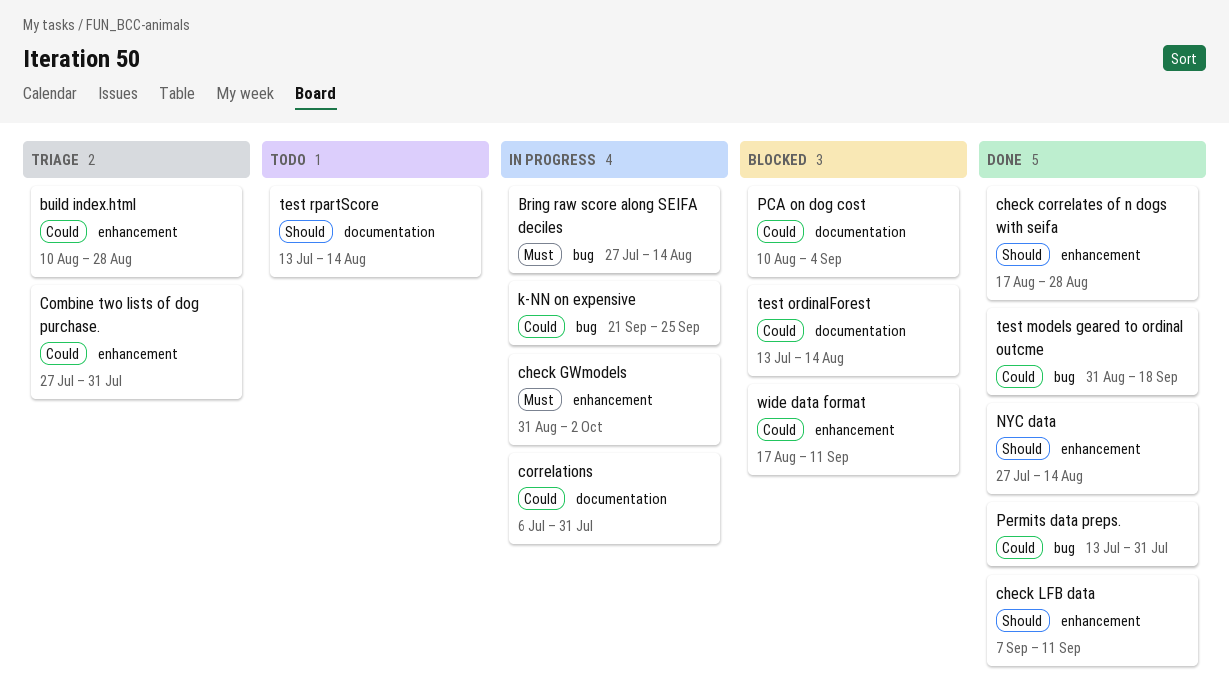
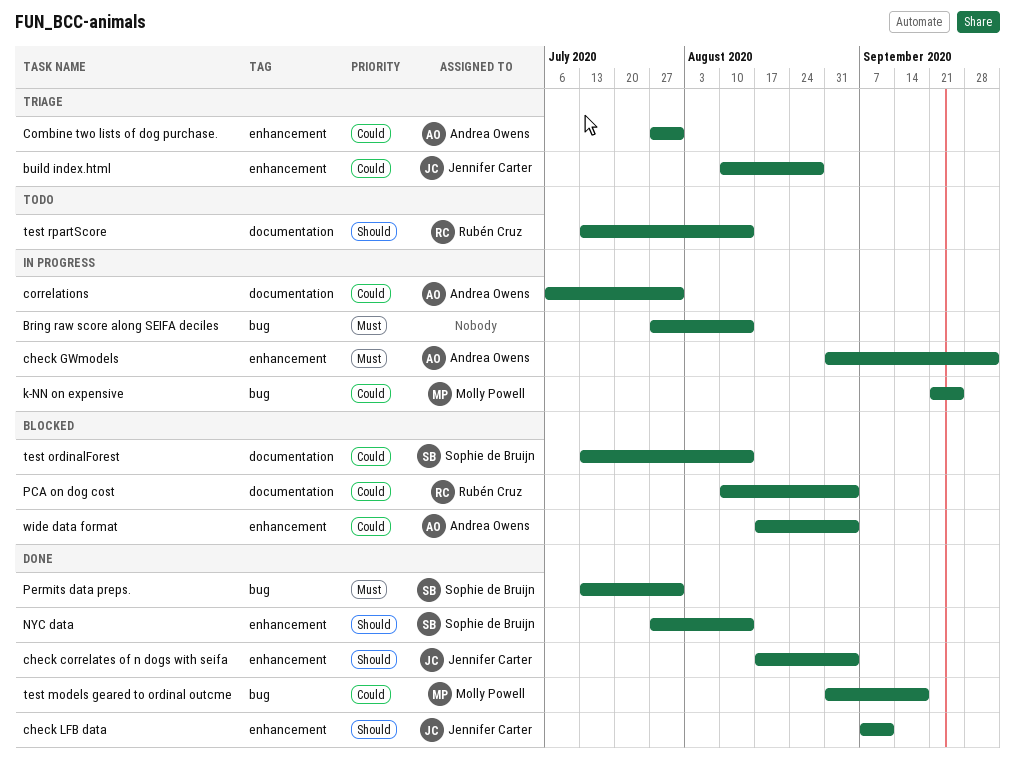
check correlates of n dogs with seifa, due: Aug 28 -> Sep 4
Permits data preps., priority: Could -> Must
wide data format, due: Sep 11 -> Sep 4

